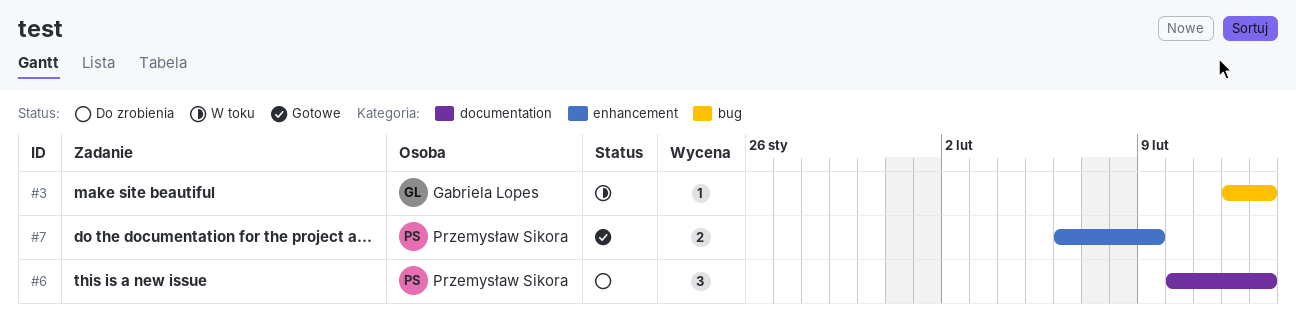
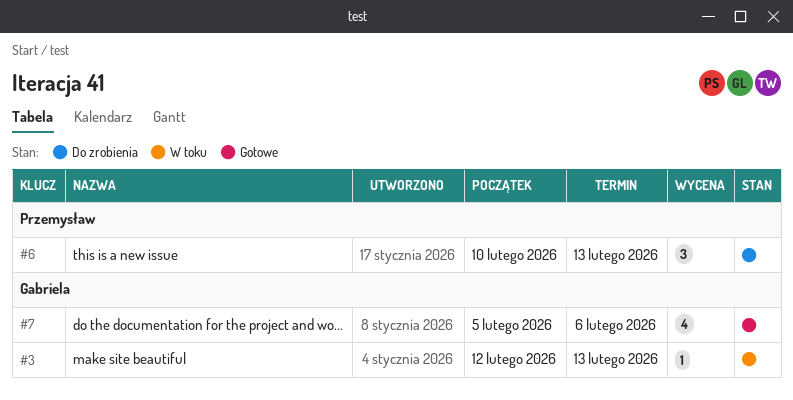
#7, owner: Przemysław Sikora -> Gabriela Lopes
#7, estimate: 2 -> 4
#7, start: Feb 6 -> Feb 5
#7, due: Feb 9 -> Feb 6

